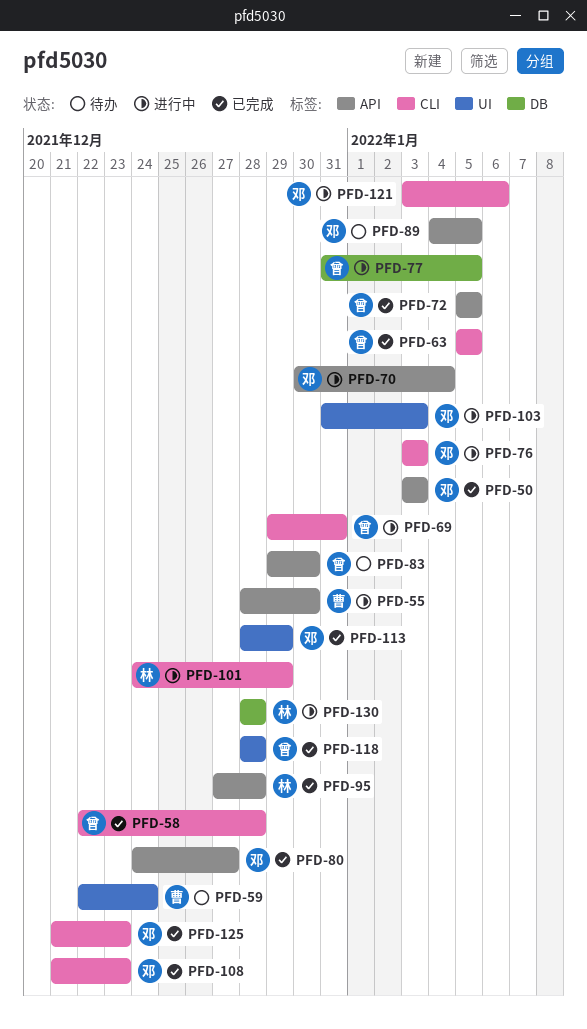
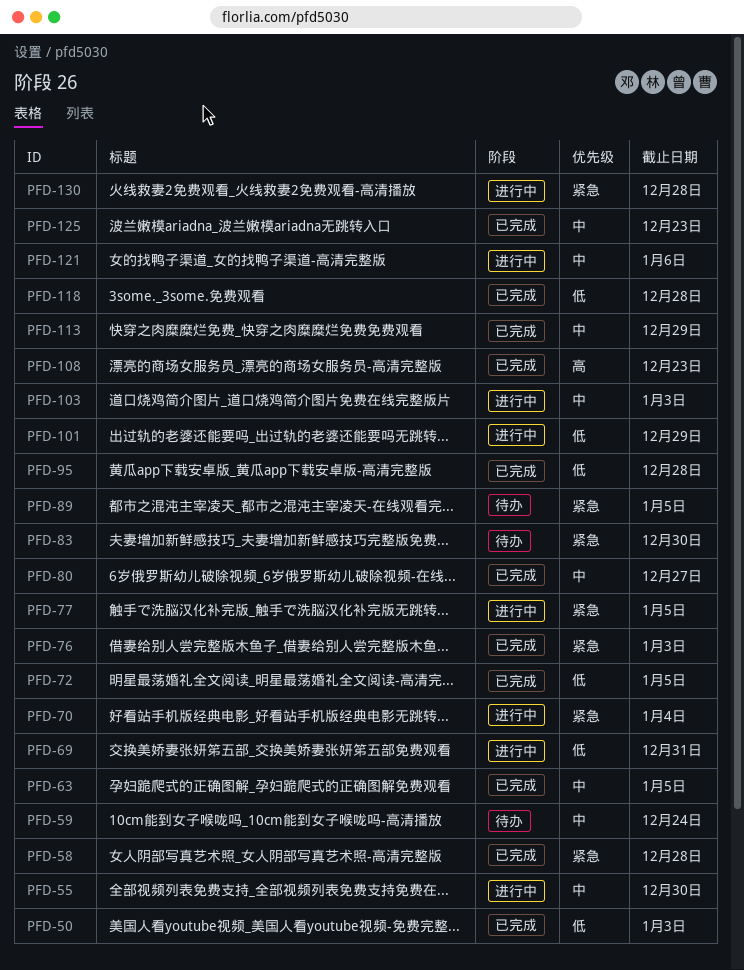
PFD-76, status: 进行中 -> 已完成

